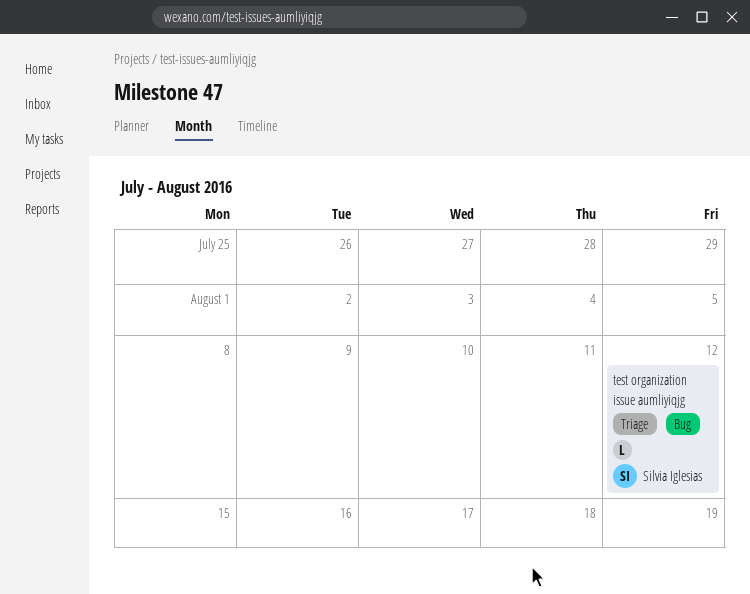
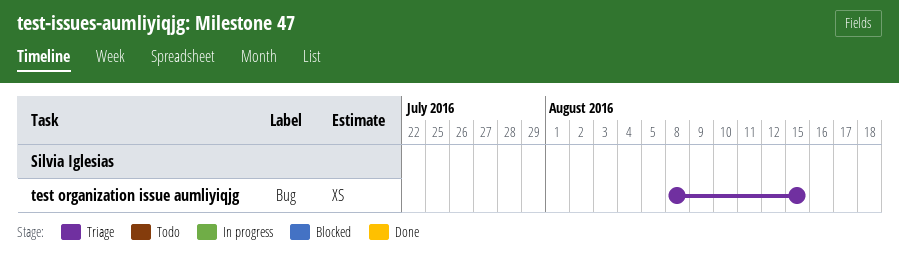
test organization issue aumliyiqjg, estimate: L -> XS
test organization issue aumliyiqjg, due: Aug 12 -> Aug 15

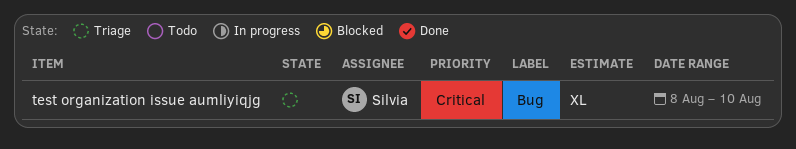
test organization issue aumliyiqjg, estimate: XS -> XL
test organization issue aumliyiqjg, due: Aug 15 -> Aug 10

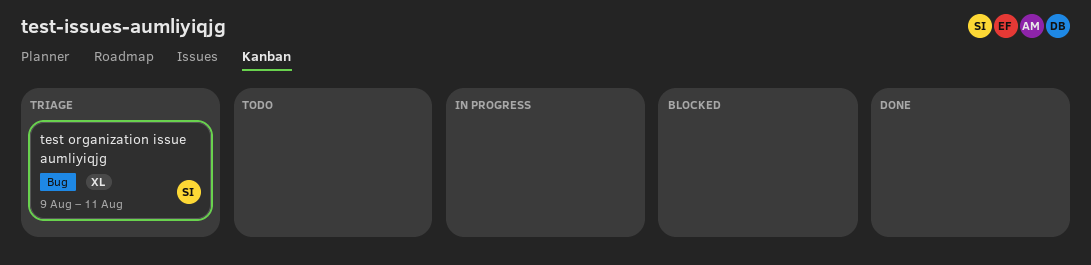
test organization issue aumliyiqjg, start: Aug 8 -> Aug 9
test organization issue aumliyiqjg, due: Aug 10 -> Aug 11

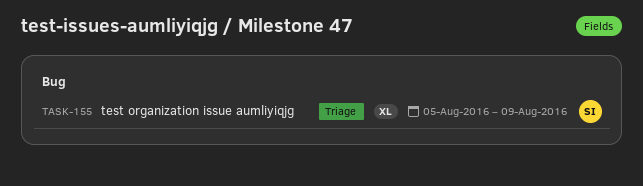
test organization issue aumliyiqjg, start: Aug 9 -> Aug 5
test organization issue aumliyiqjg, due: Aug 11 -> Aug 9

